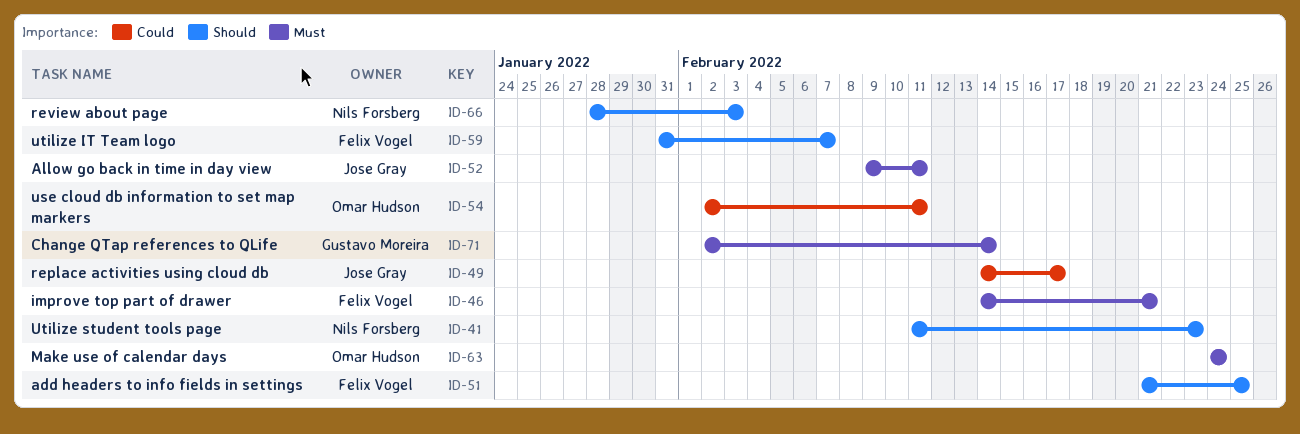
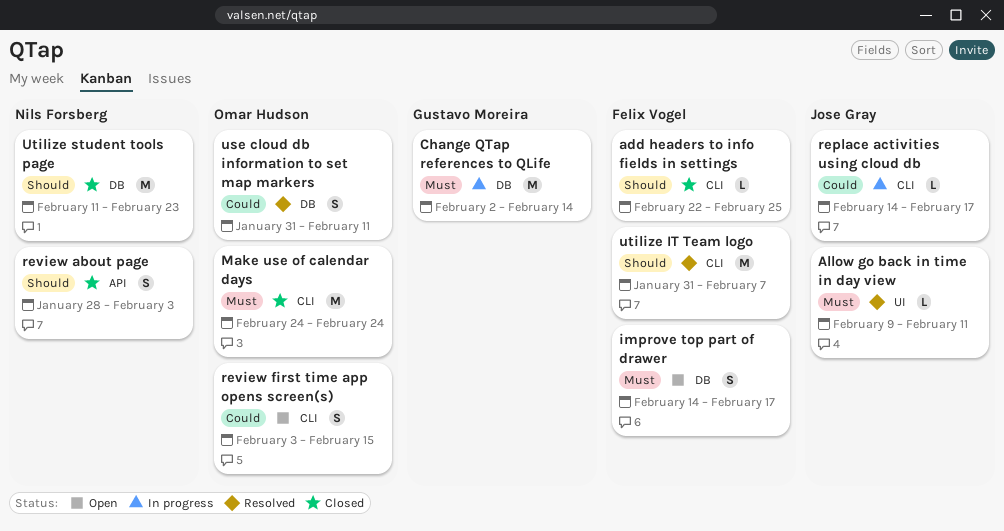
add headers to info fields in settings, start: Feb 21 -> Feb 22
improve top part of drawer, due: Feb 21 -> Feb 17
review first time app opens screen(s): none -> present
use cloud db information to set map markers, start: Feb 2 -> Jan 31

